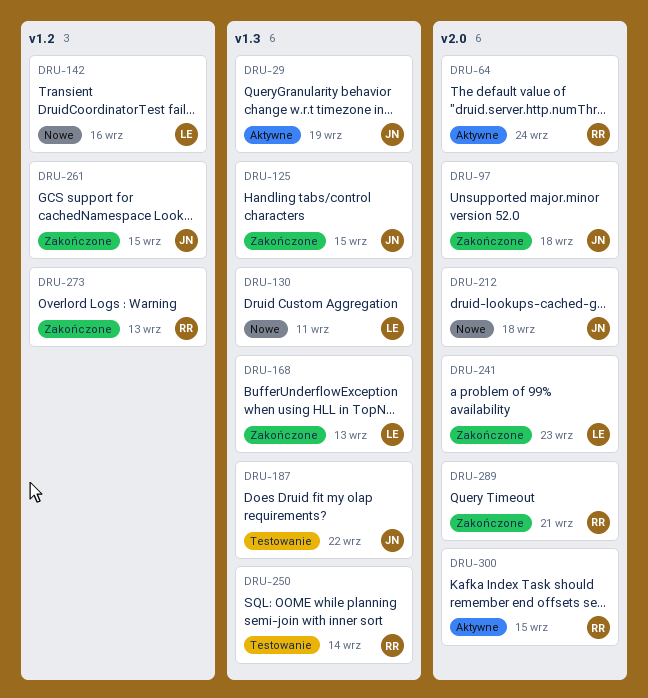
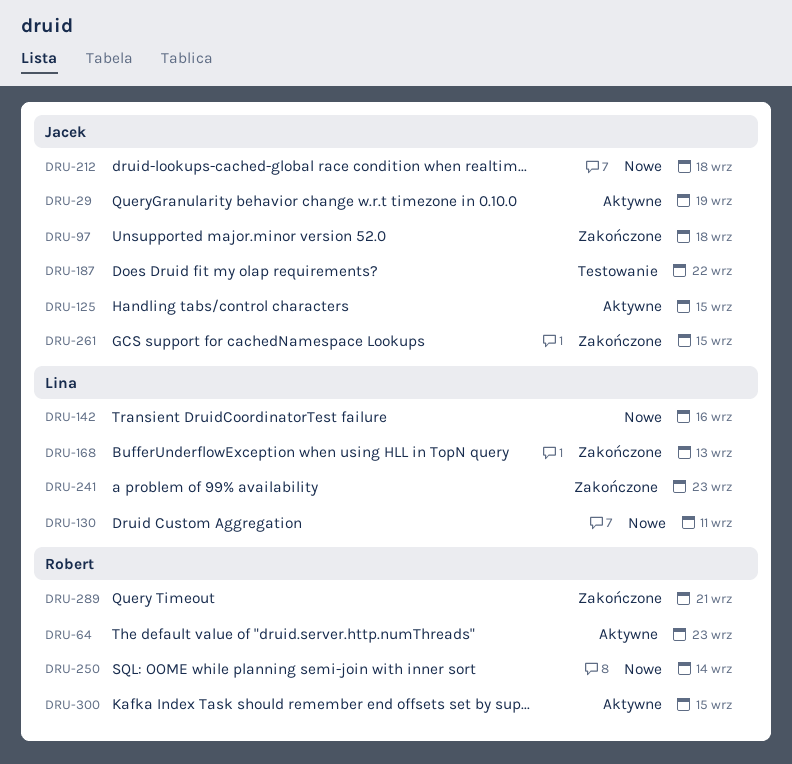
DRU-64, due: Sep 24 -> Sep 23
DRU-125, status: Zakończone -> Aktywne
DRU-250, status: Testowanie -> Nowe
DRU-273: present -> none

